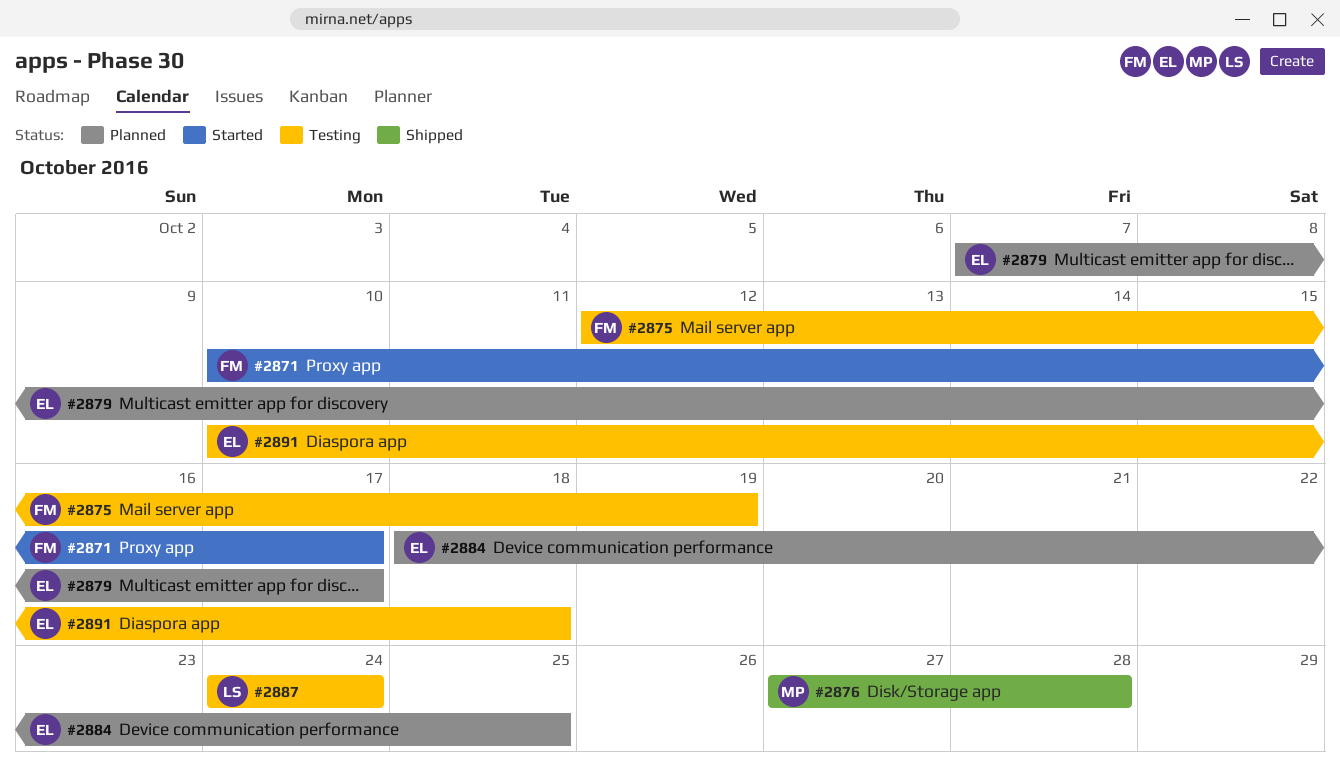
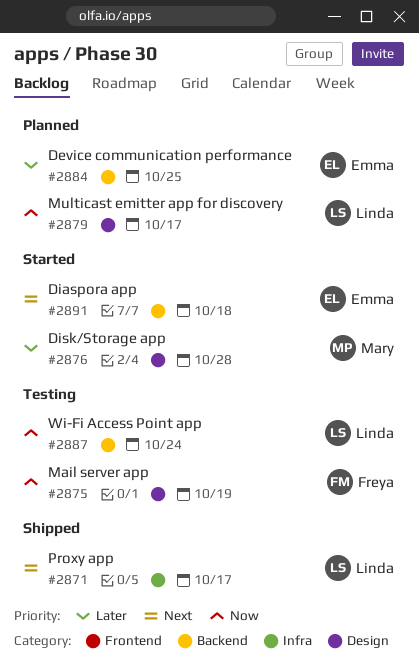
#2871, status: Started -> Shipped
#2871, owner: Freya -> Linda
#2876, status: Shipped -> Started
#2879, owner: Emma -> Linda
#2891, status: Testing -> Started

